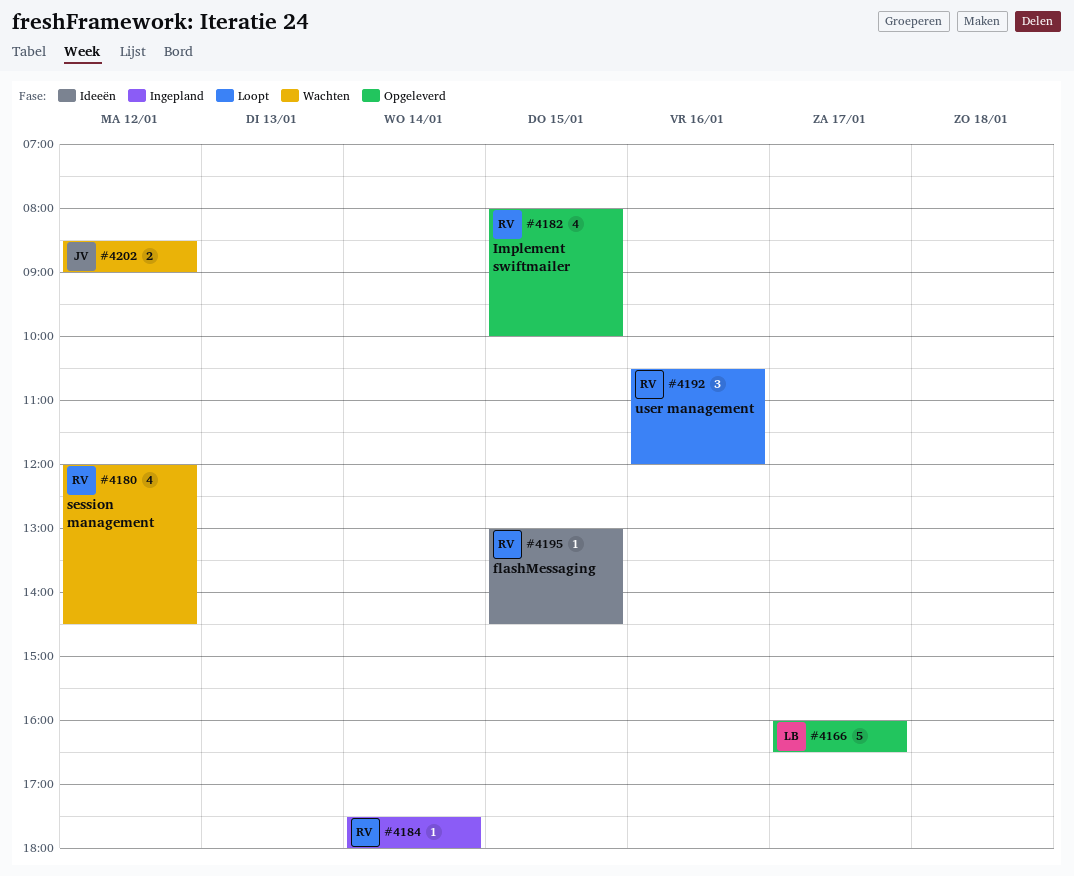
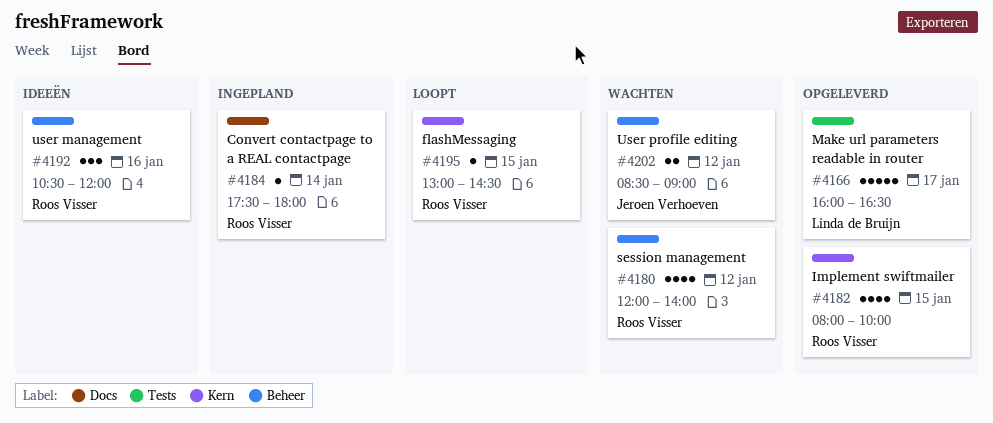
#4180, ends: 14:30 -> 14:00
#4192, status: Loopt -> Ideeën
#4195, status: Ideeën -> Loopt

